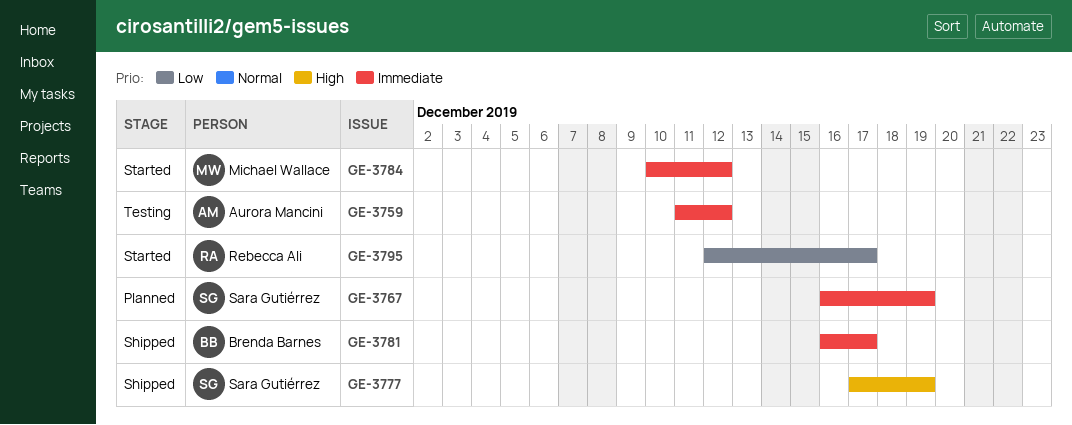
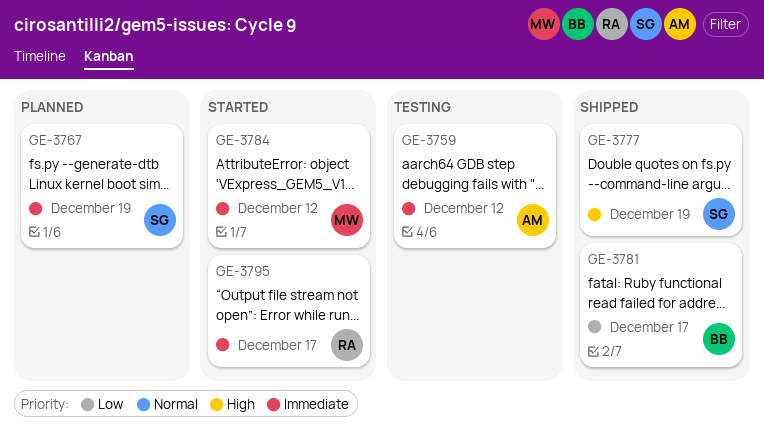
GE-3781, priority: Immediate -> Low
GE-3795, priority: Low -> Immediate

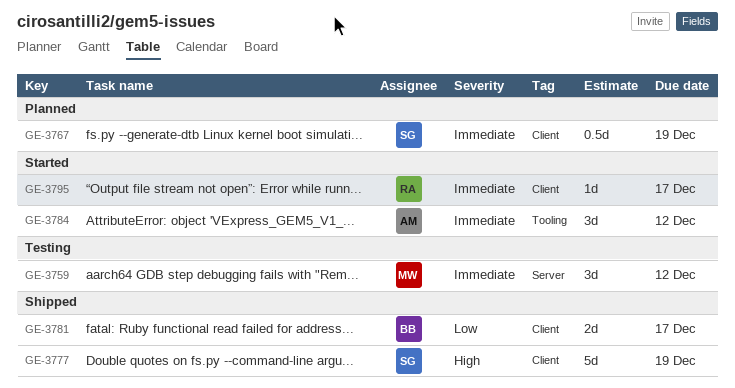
GE-3759, owner: AM -> MW
GE-3784, owner: MW -> AM

